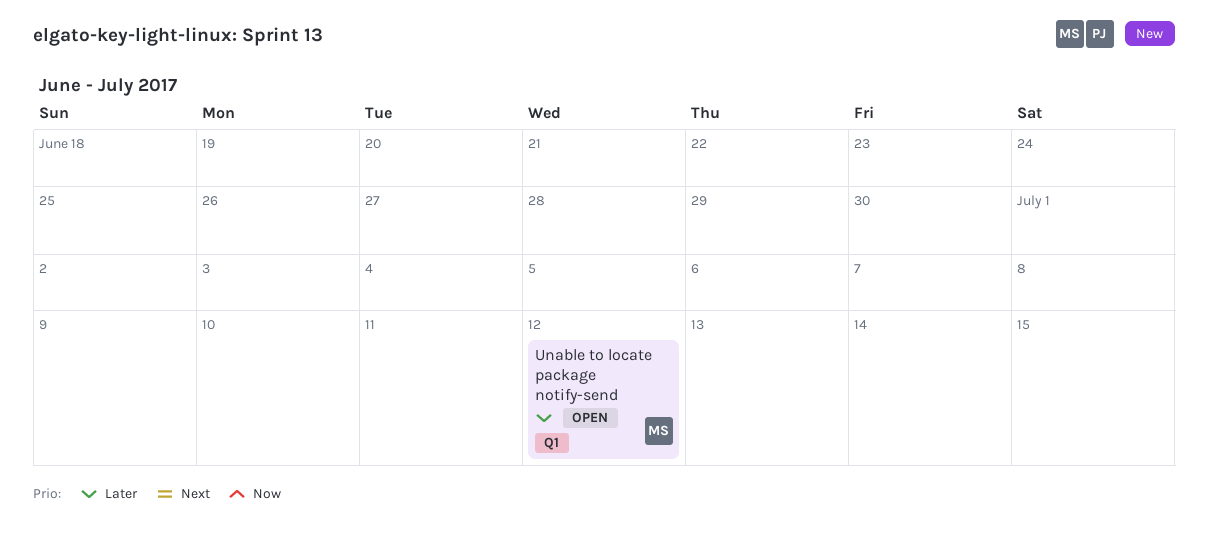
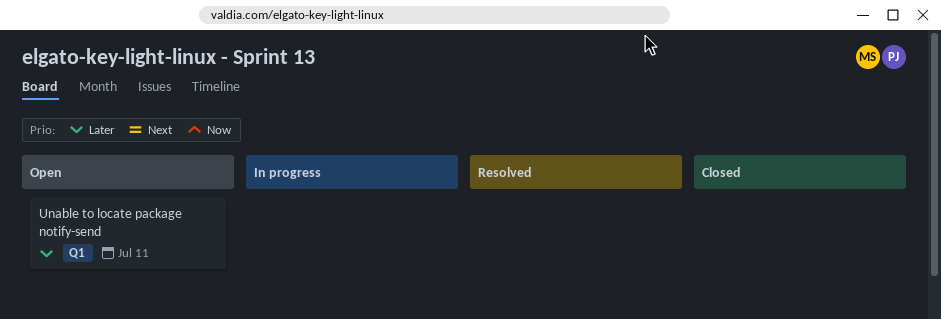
Unable to locate package notify-send, due: Jul 12 -> Jul 11

